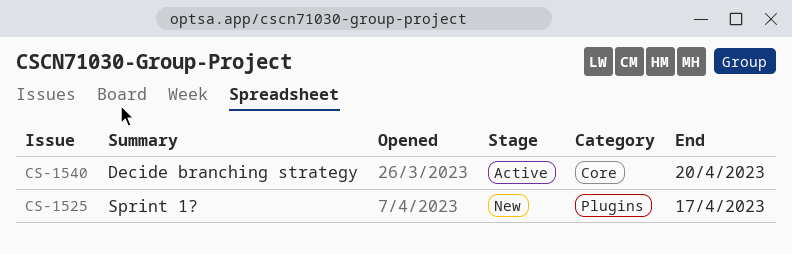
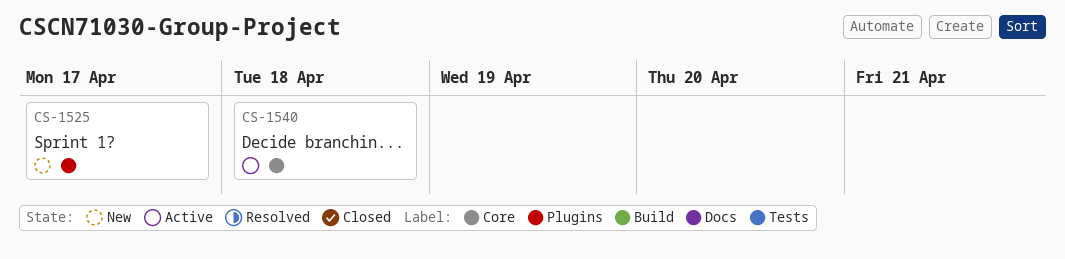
CS-1540, due: Apr 20 -> Apr 18

